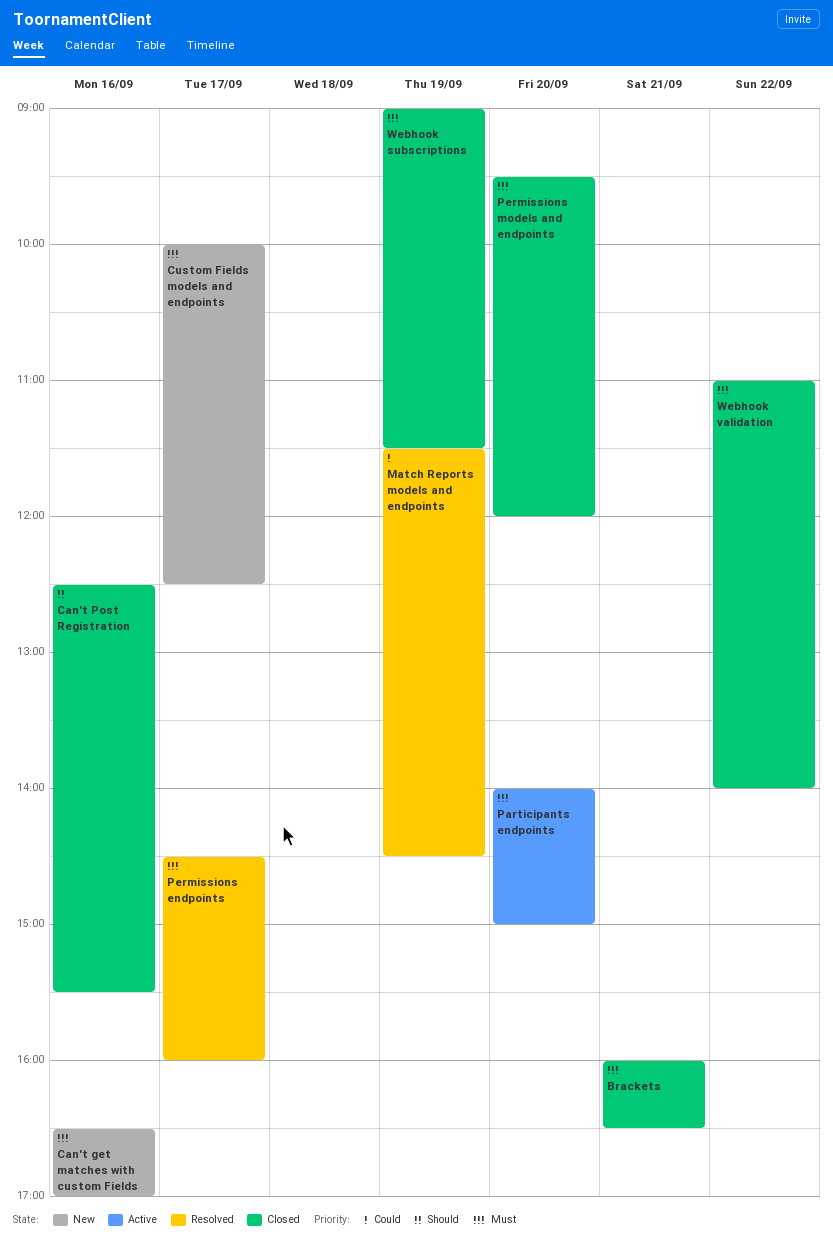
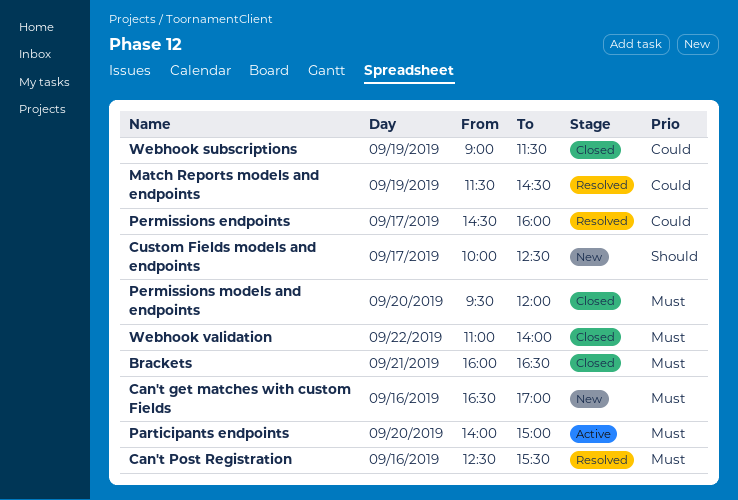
Can't Post Registration, status: Closed -> Resolved
Can't Post Registration, priority: Should -> Must
Custom Fields models and endpoints, priority: Must -> Should
Permissions endpoints, priority: Must -> Could
Webhook subscriptions, priority: Must -> Could

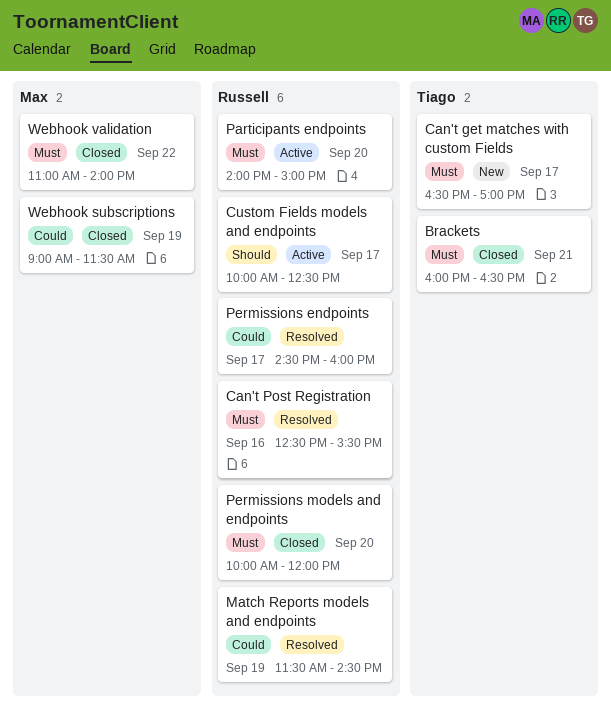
Can't get matches with custom Fields, day: Sep 16 -> Sep 17
Custom Fields models and endpoints, status: New -> Active
Permissions models and endpoints, begins: 09:30 -> 10:00

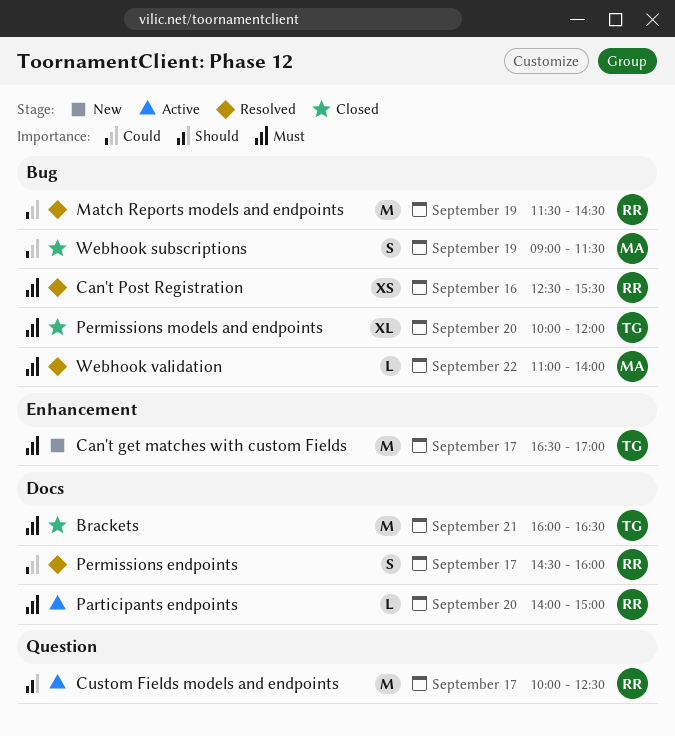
Permissions models and endpoints, owner: Russell -> Tiago
Webhook validation, status: Closed -> Resolved

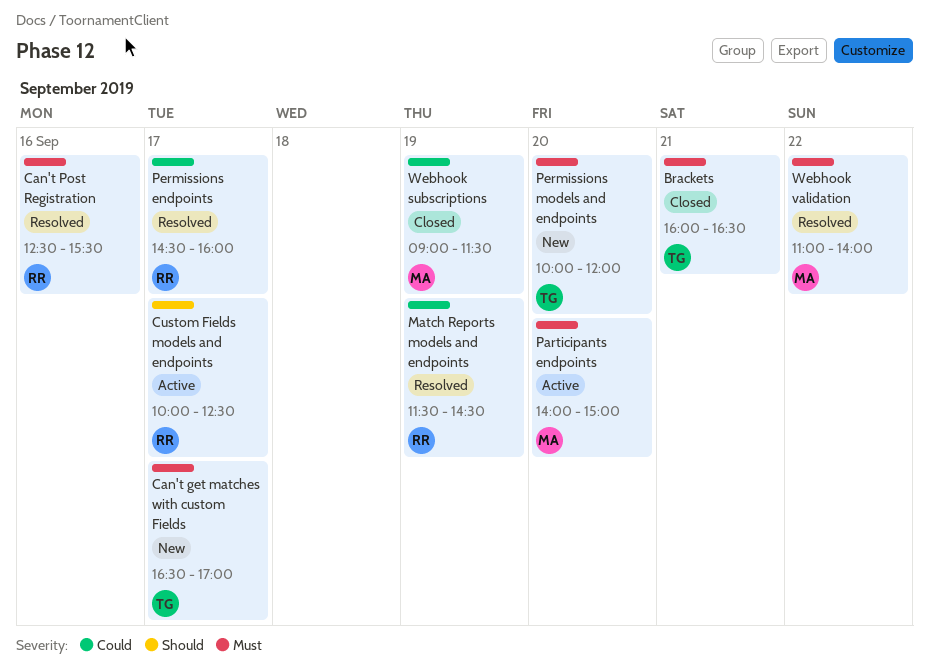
Participants endpoints, owner: RR -> MA
Permissions models and endpoints, status: Closed -> New

